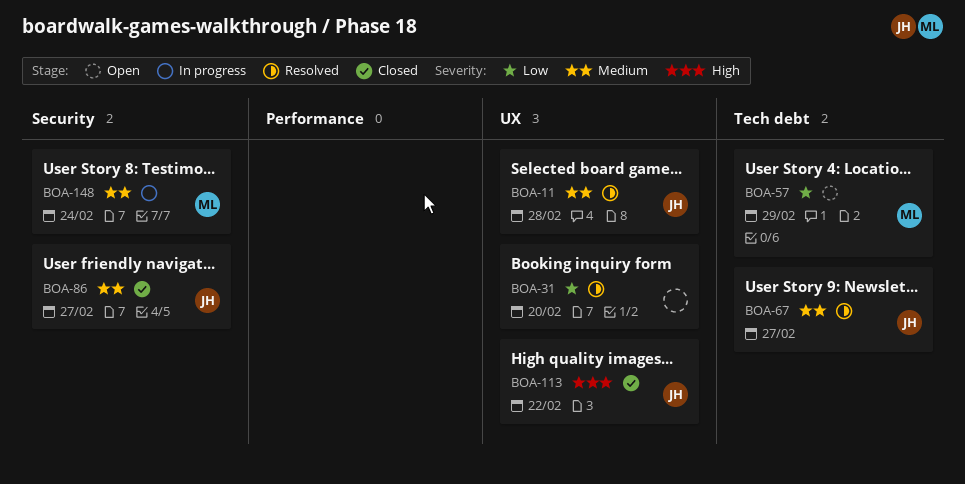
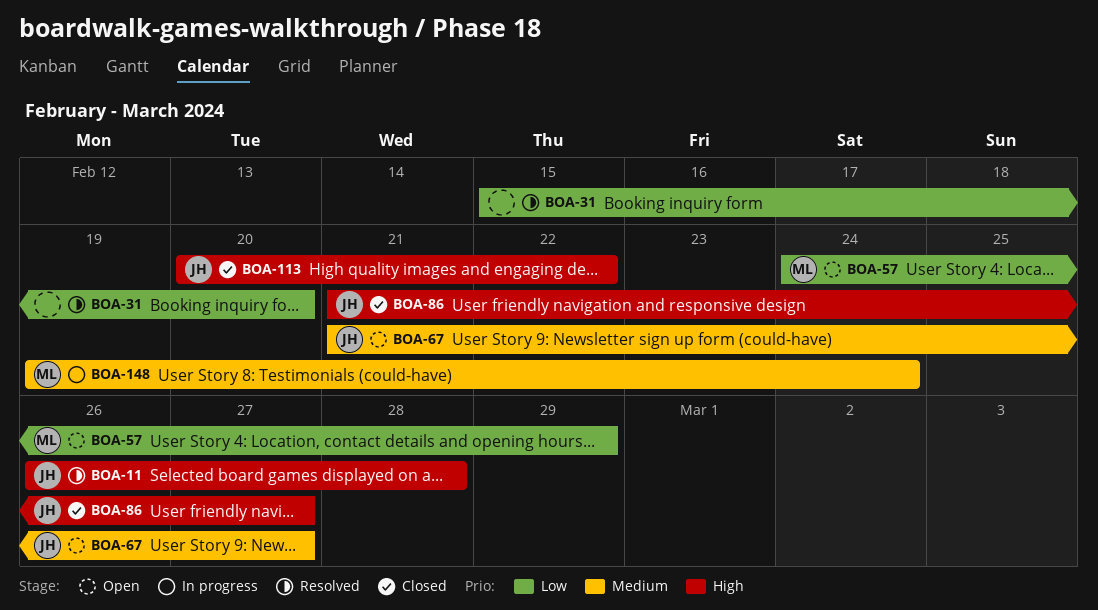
BOA-11, priority: Medium -> High
BOA-67, status: Resolved -> Open
BOA-86, priority: Medium -> High

